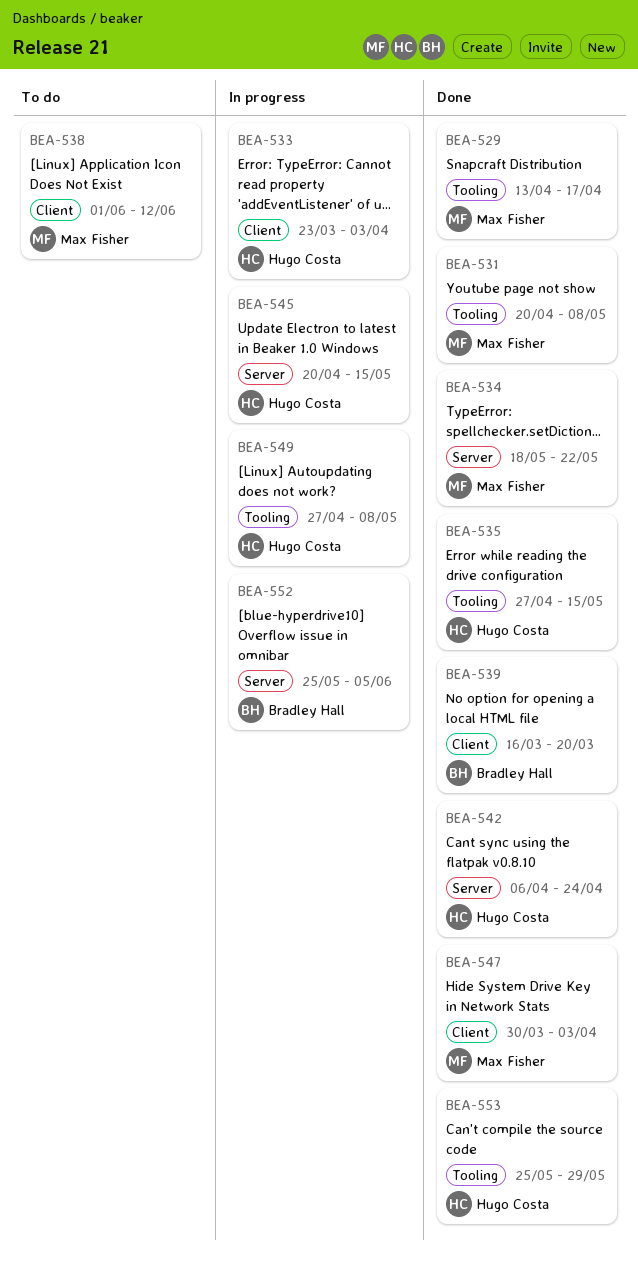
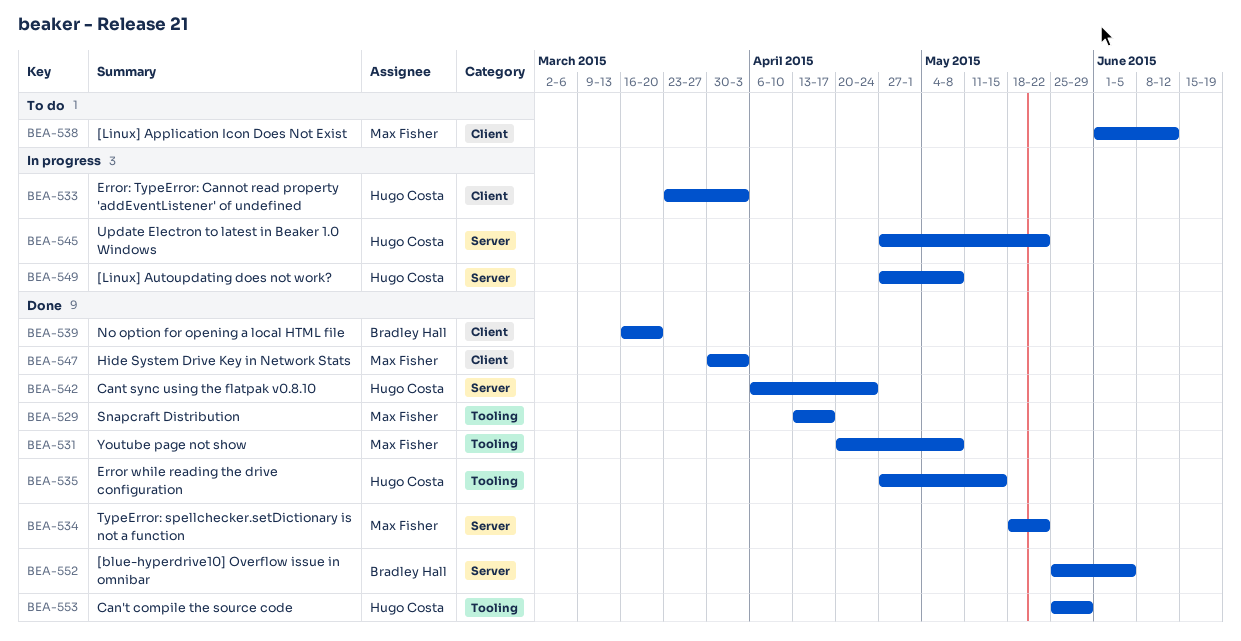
BEA-545, start: Apr 20 -> Apr 27
BEA-545, due: May 15 -> May 22
BEA-549, label: Tooling -> Server
BEA-552, status: In progress -> Done

